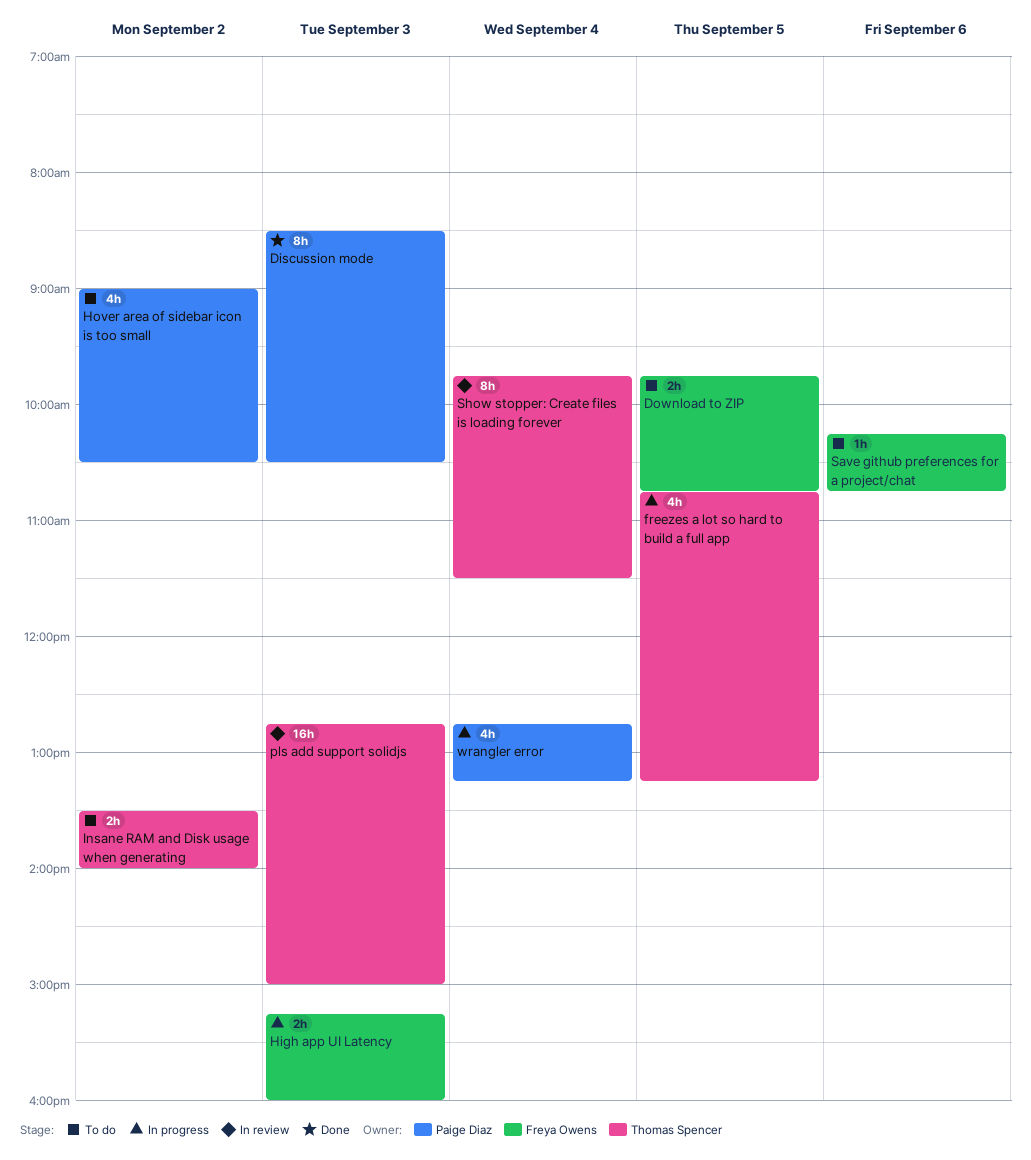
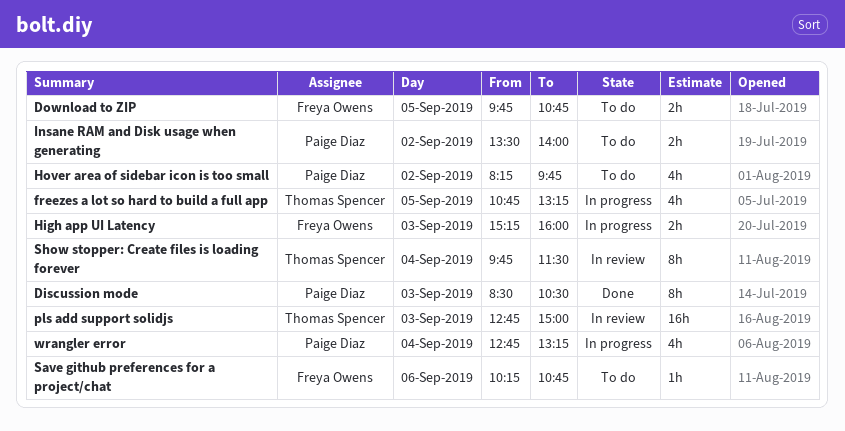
Hover area of sidebar icon is too small, begins: 09:00 -> 08:15
Hover area of sidebar icon is too small, ends: 10:30 -> 09:45
Insane RAM and Disk usage when generating, owner: Thomas Spencer -> Paige Diaz

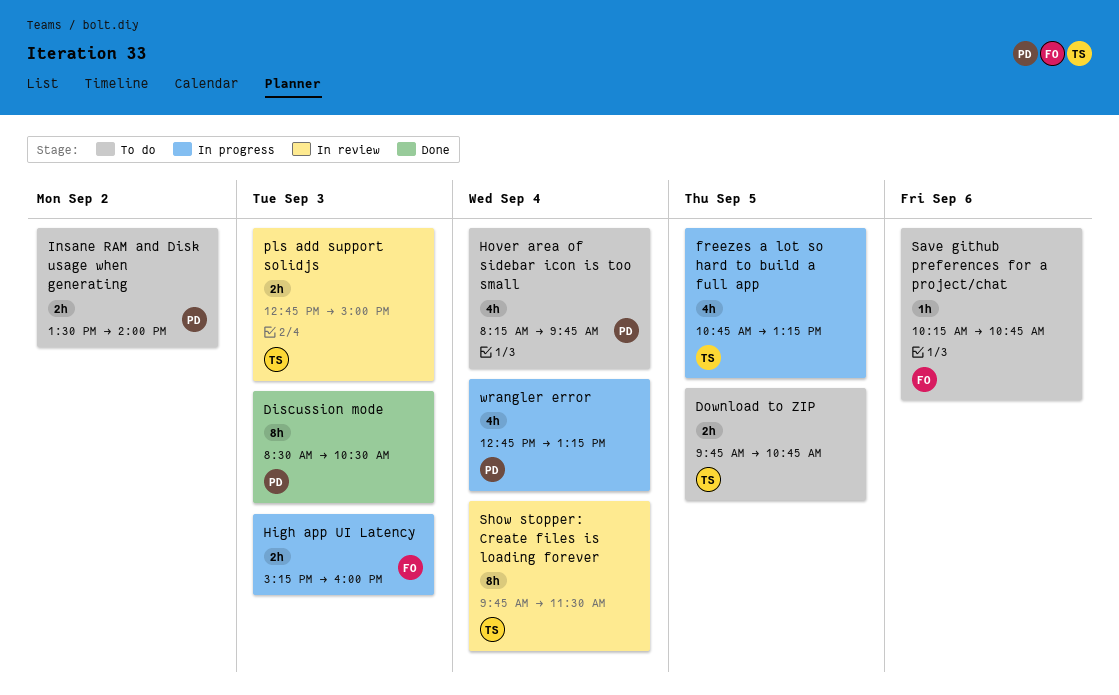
Download to ZIP, owner: Freya Owens -> Thomas Spencer
Hover area of sidebar icon is too small, day: Sep 2 -> Sep 4
pls add support solidjs, estimate: 16h -> 2h

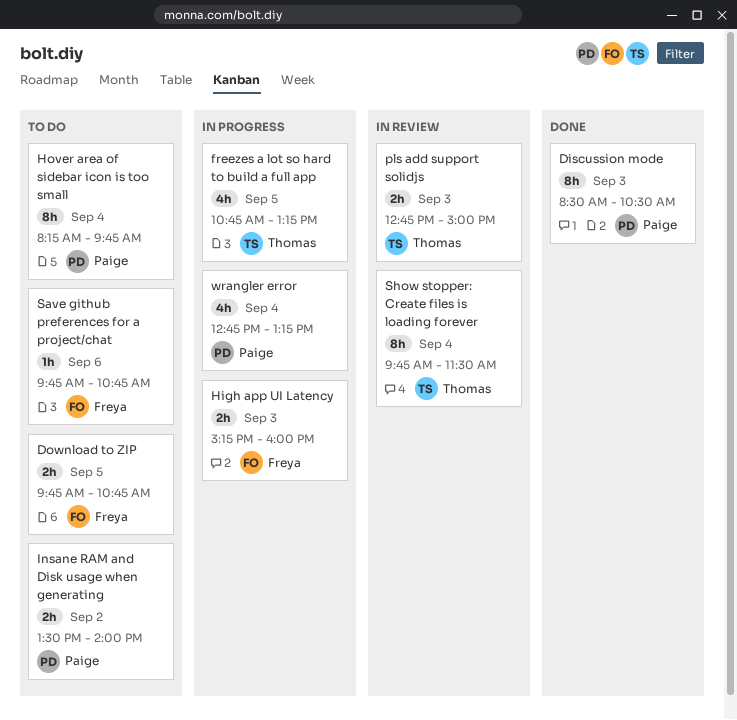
Download to ZIP, owner: Thomas -> Freya
Hover area of sidebar icon is too small, estimate: 4h -> 8h
Save github preferences for a project/chat, begins: 10:15 -> 09:45

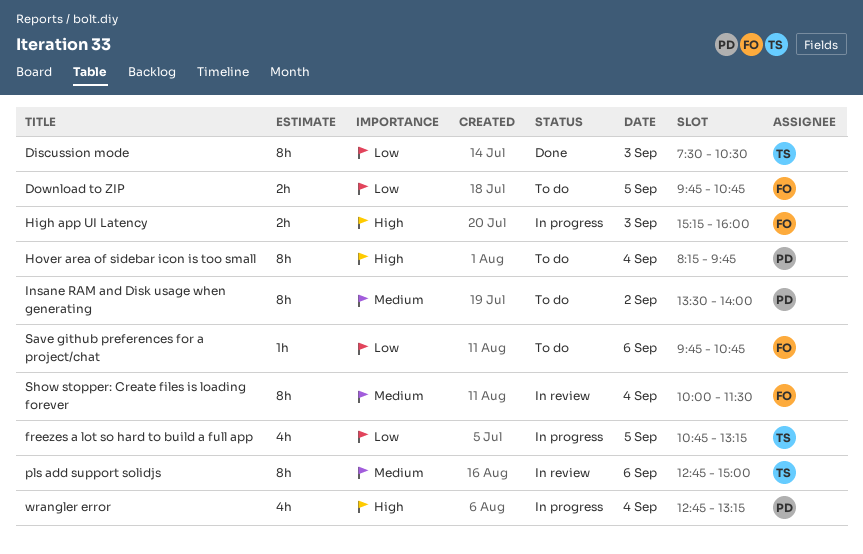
Discussion mode, owner: Paige -> Thomas
Discussion mode, begins: 08:30 -> 07:30
Insane RAM and Disk usage when generating, estimate: 2h -> 8h
pls add support solidjs, estimate: 2h -> 8h
pls add support solidjs, day: Sep 3 -> Sep 6
Show stopper: Create files is loading forever, owner: Thomas -> Freya
Show stopper: Create files is loading forever, begins: 09:45 -> 10:00

